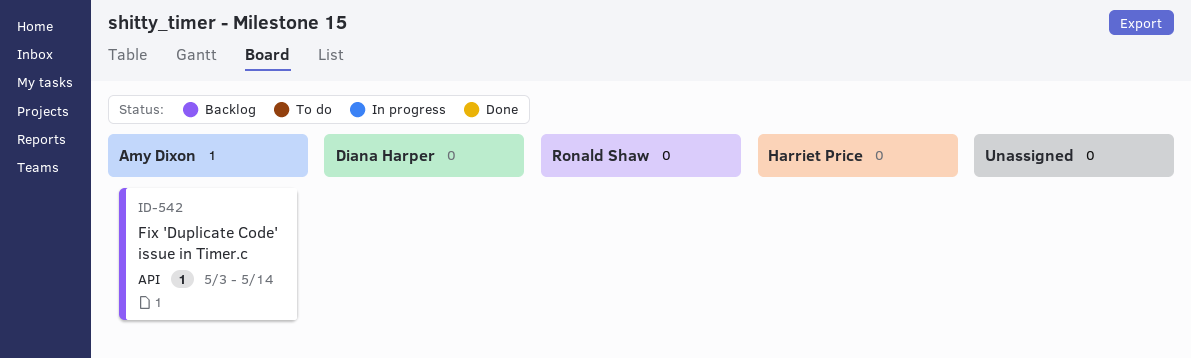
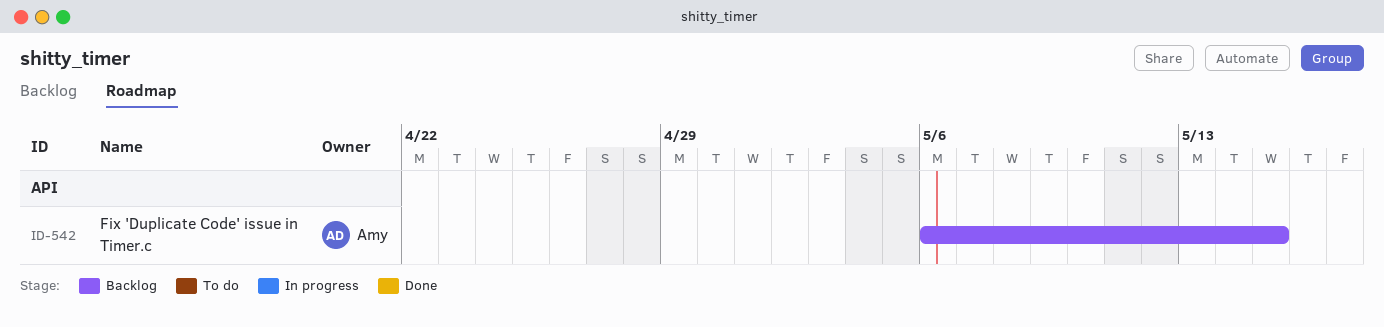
ID-542, start: May 3 -> May 6
ID-542, due: May 14 -> May 15

